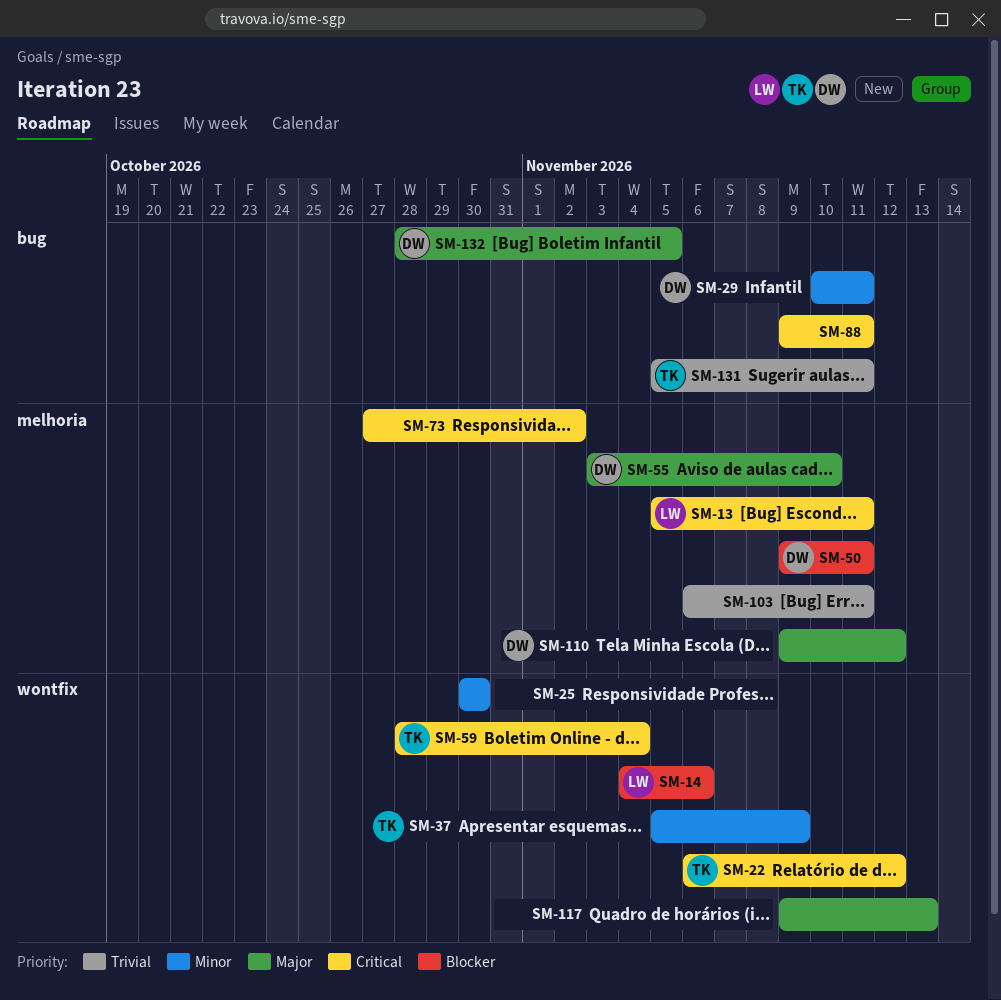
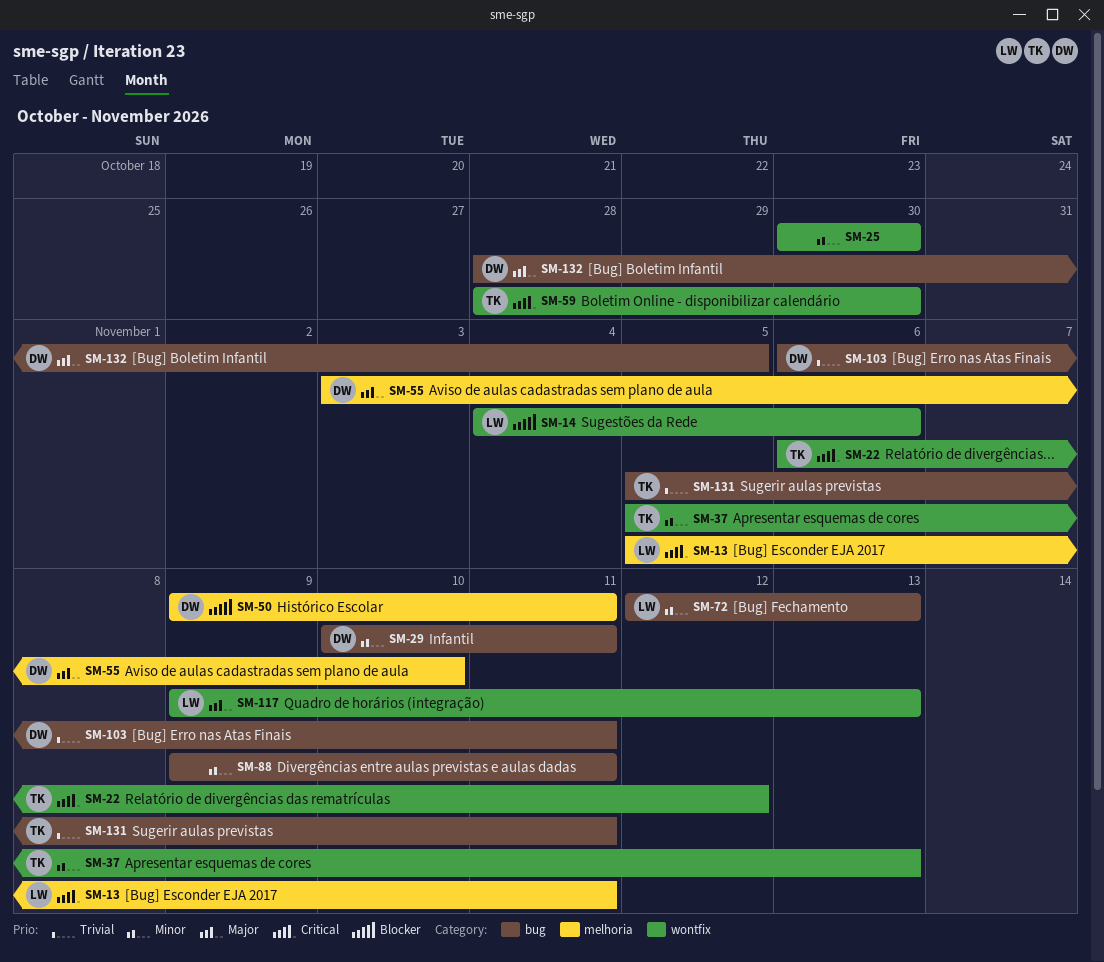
SM-37, due: Nov 9 -> Nov 13
SM-59, due: Nov 4 -> Oct 30
SM-72: none -> present
SM-73: present -> none
SM-88, priority: Critical -> Minor
SM-103, owner: none -> DW
SM-103, label: melhoria -> bug
SM-110: present -> none
SM-117, owner: none -> LW

